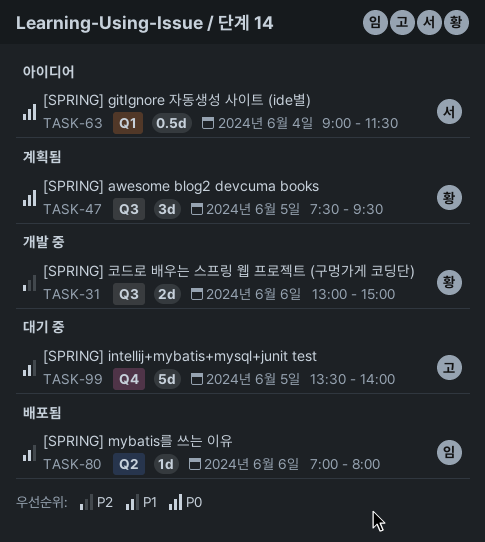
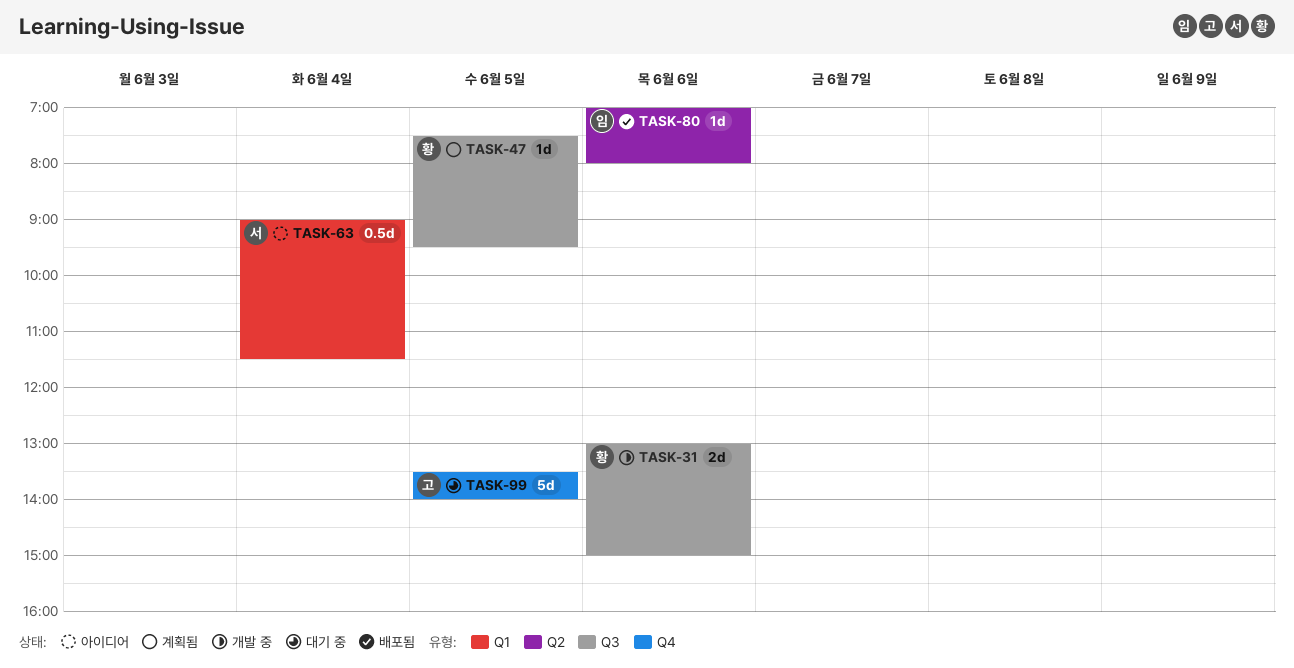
TASK-47, estimate: 3d -> 1d

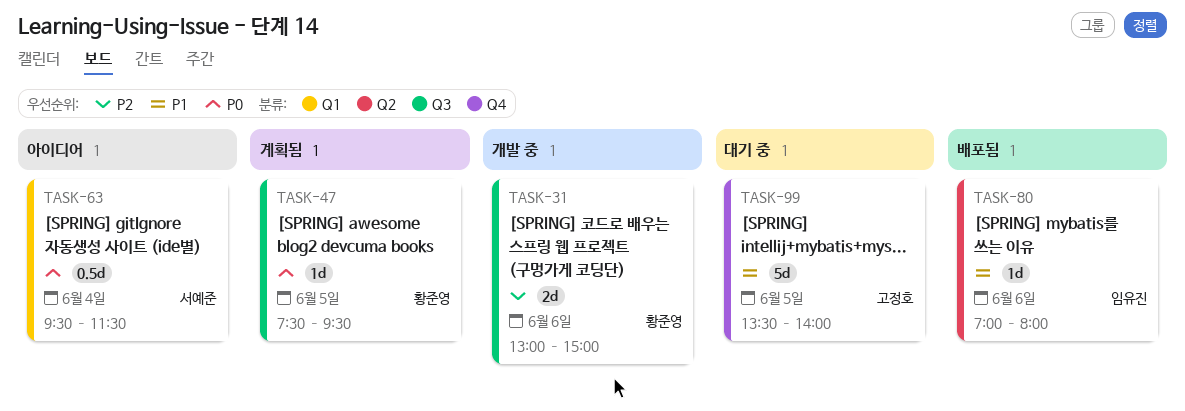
TASK-63, begins: 09:00 -> 09:30

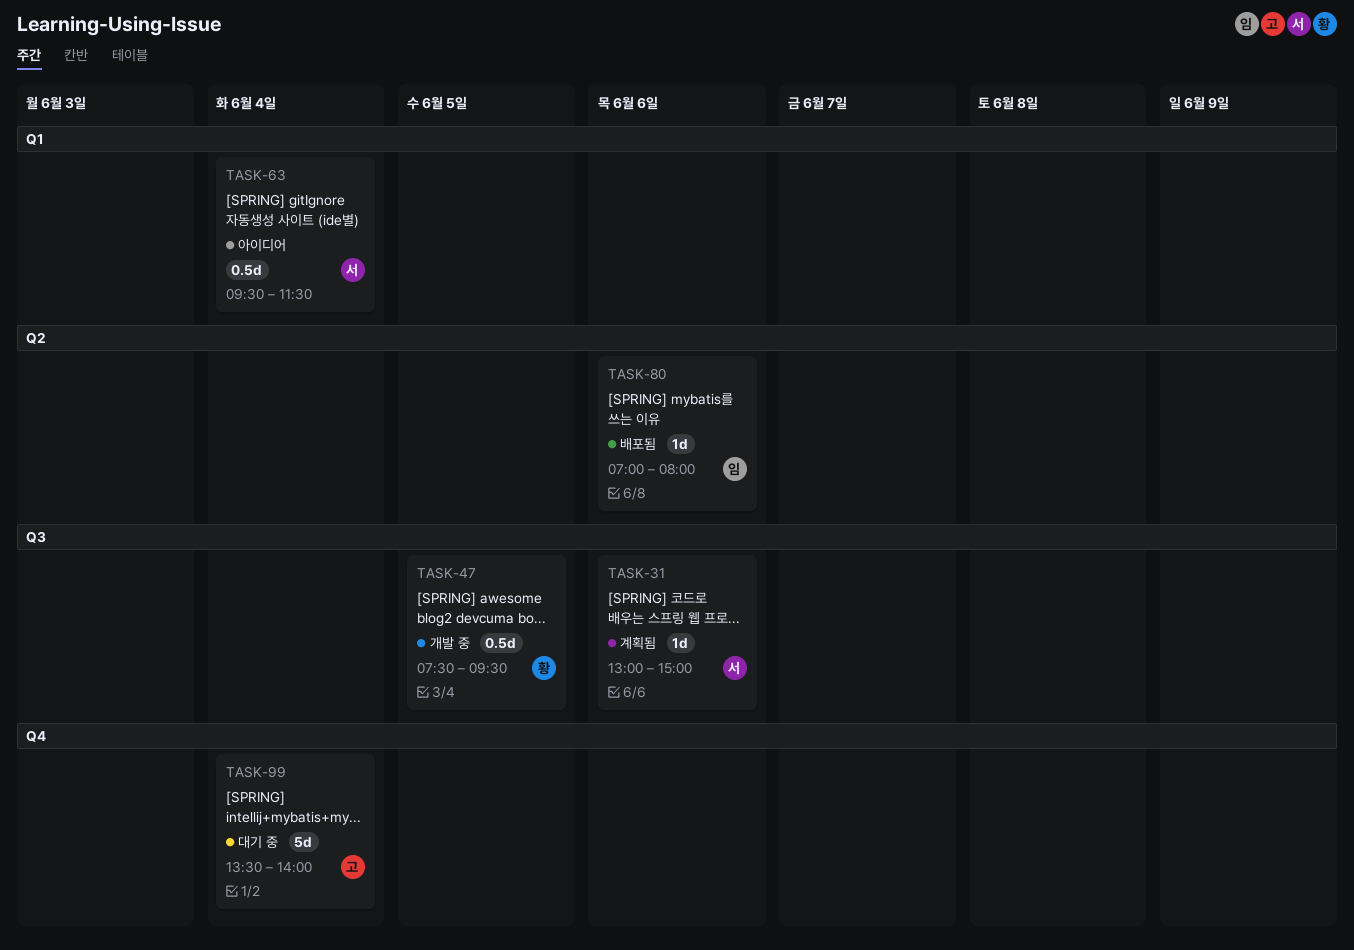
TASK-31, status: 개발 중 -> 계획됨
TASK-31, owner: 황준영 -> 서예준
TASK-31, estimate: 2d -> 1d
TASK-47, status: 계획됨 -> 개발 중
TASK-47, estimate: 1d -> 0.5d
TASK-99, day: Jun 5 -> Jun 4

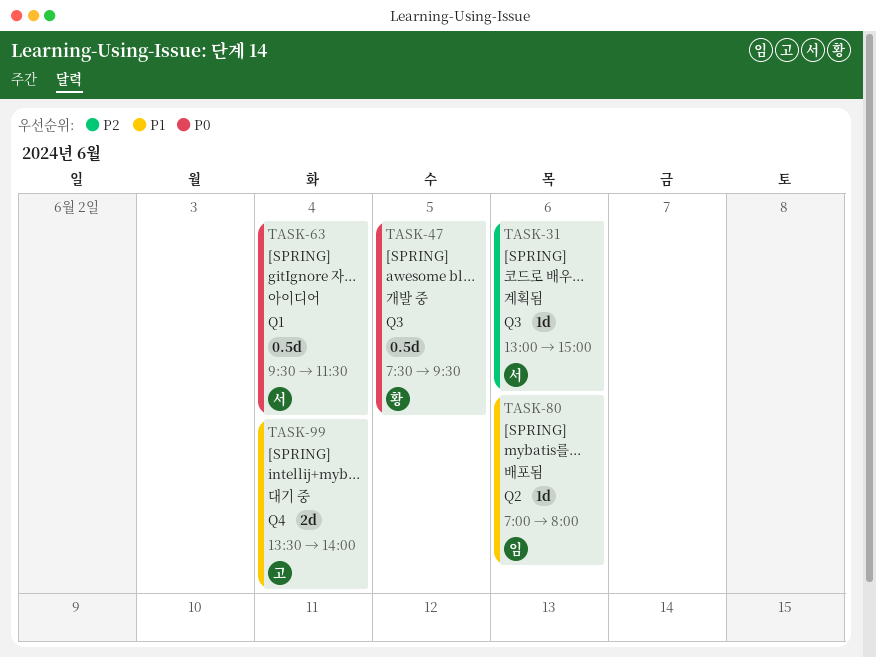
TASK-99, estimate: 5d -> 2d

